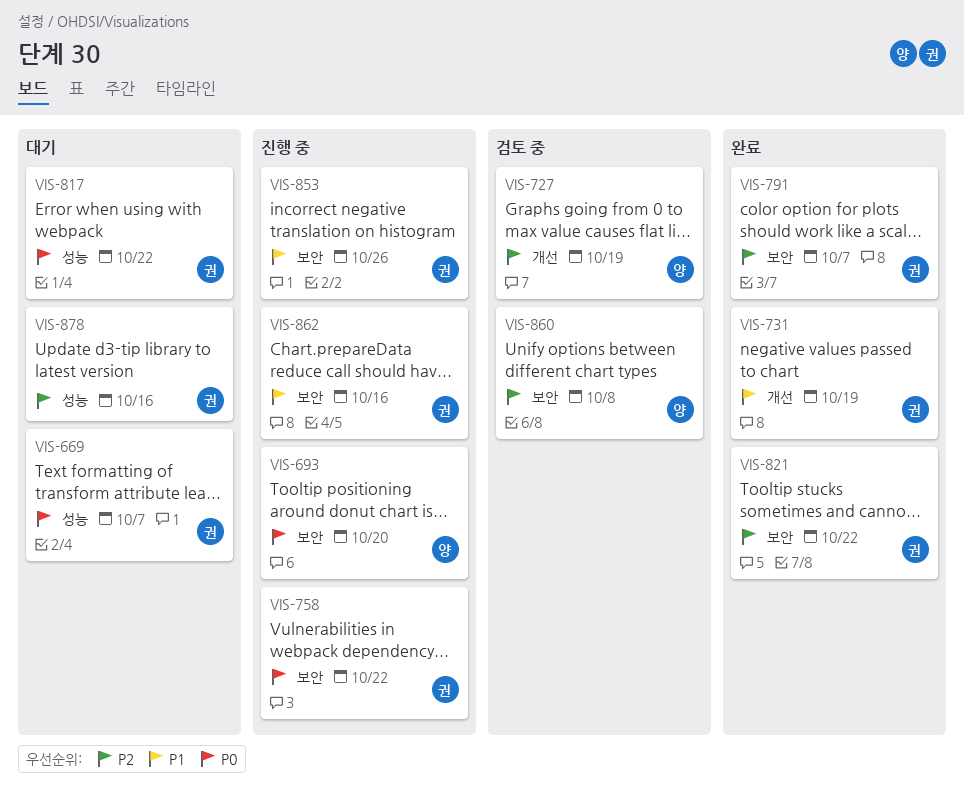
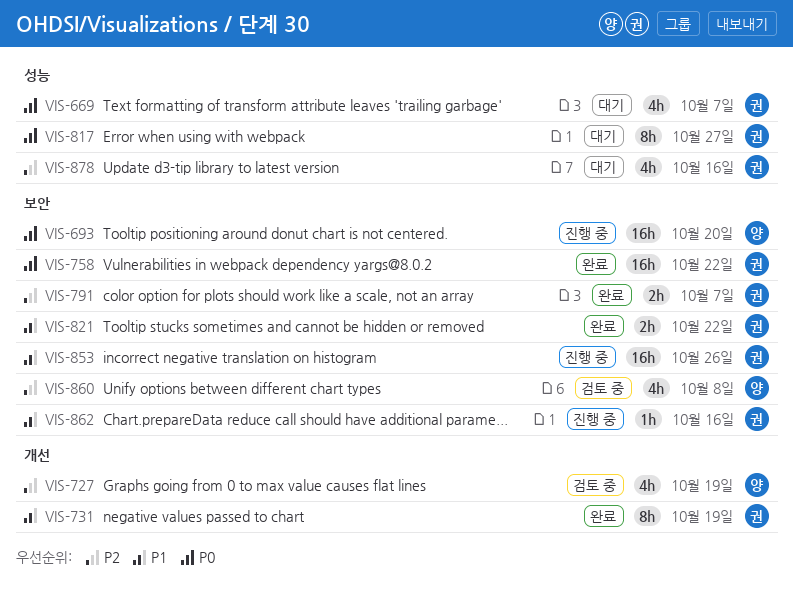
VIS-758, status: 진행 중 -> 완료
VIS-817, due: Oct 22 -> Oct 27
VIS-821, priority: P2 -> P1

